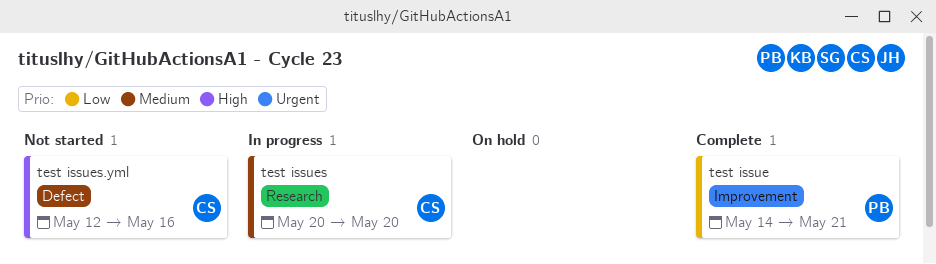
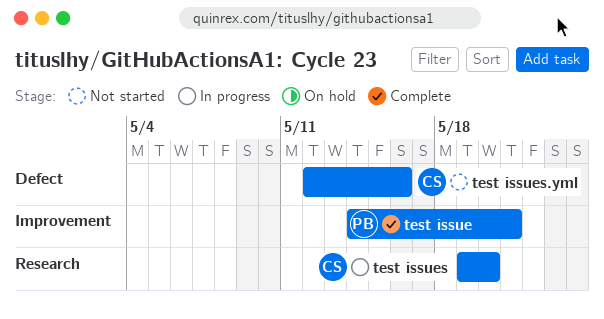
test issues, start: May 20 -> May 19

